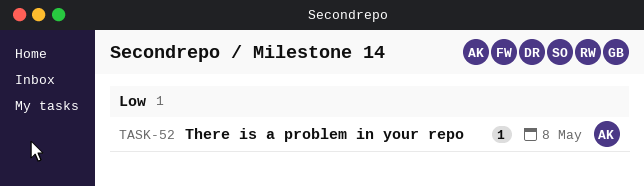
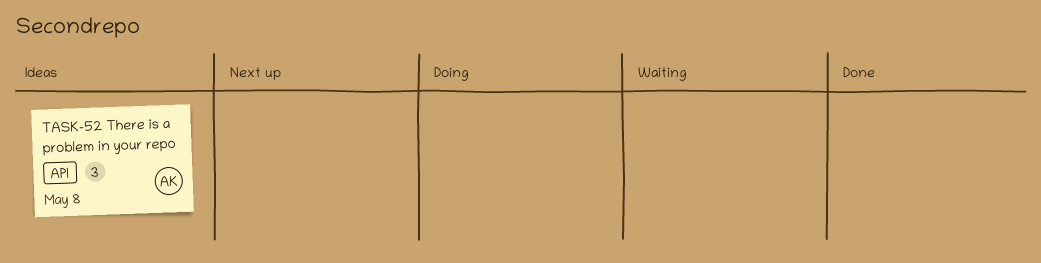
TASK-52, estimate: 1 -> 3

